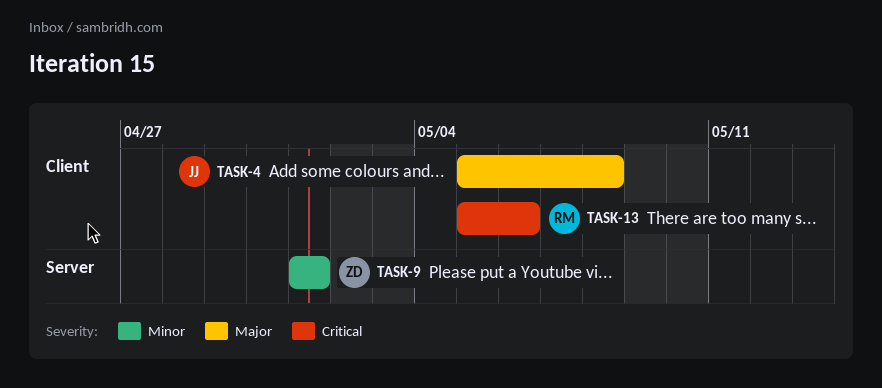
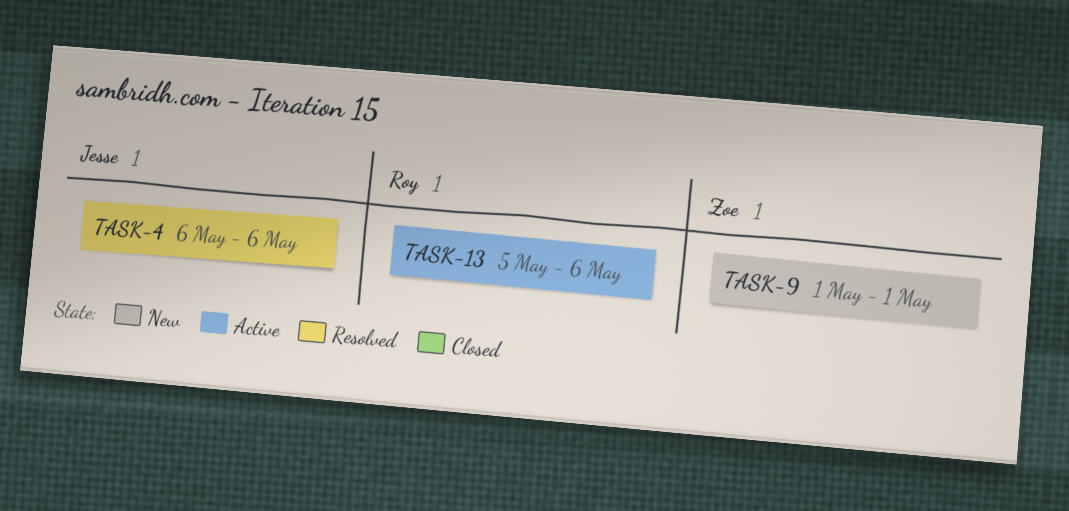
TASK-4, start: May 5 -> May 6
TASK-4, due: May 8 -> May 6

